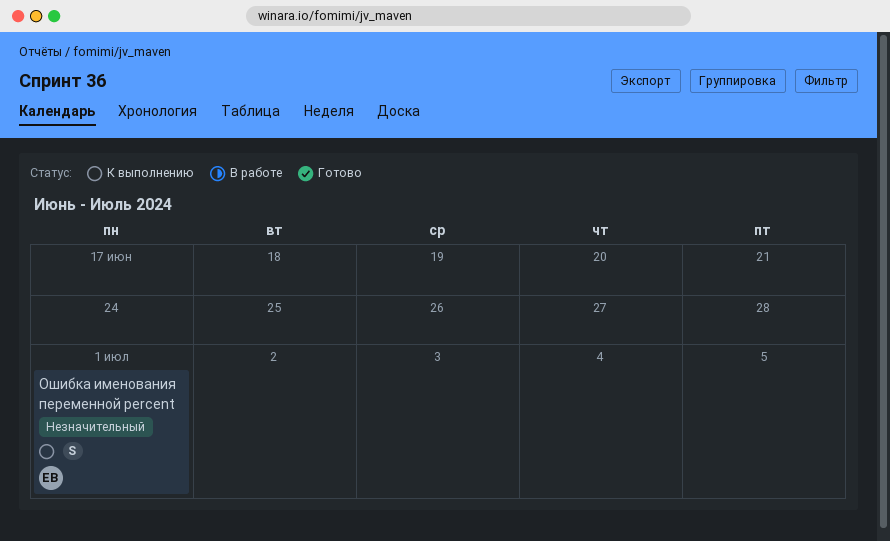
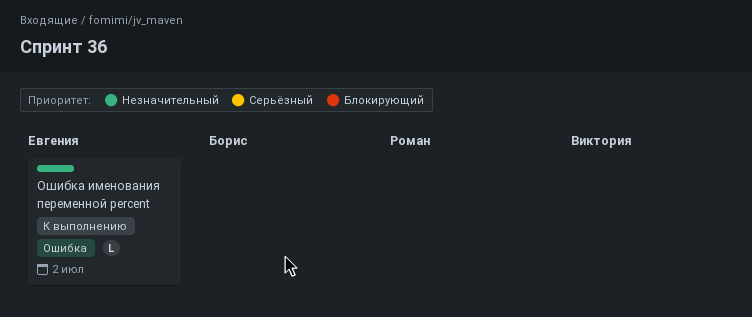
Ошибка именования переменной percent, estimate: S -> L
Ошибка именования переменной percent, due: Jul 1 -> Jul 2

